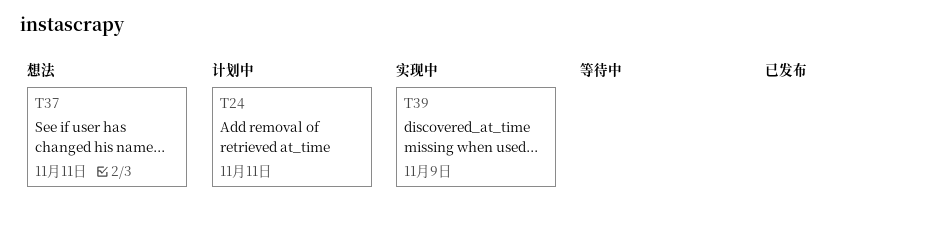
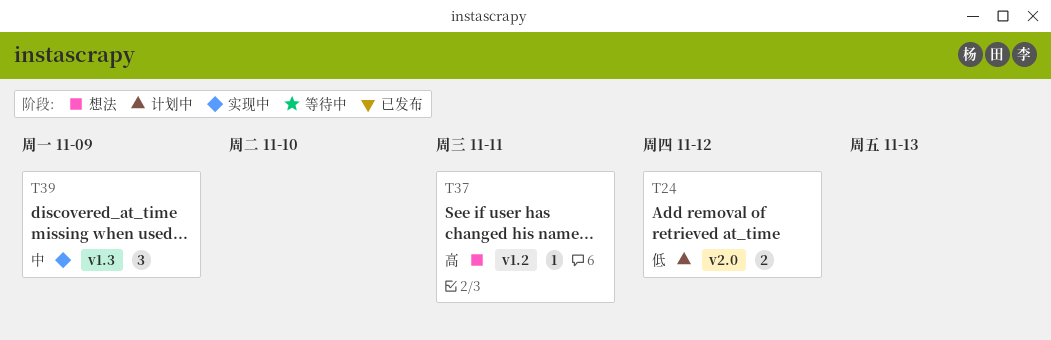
T24, due: Nov 11 -> Nov 12

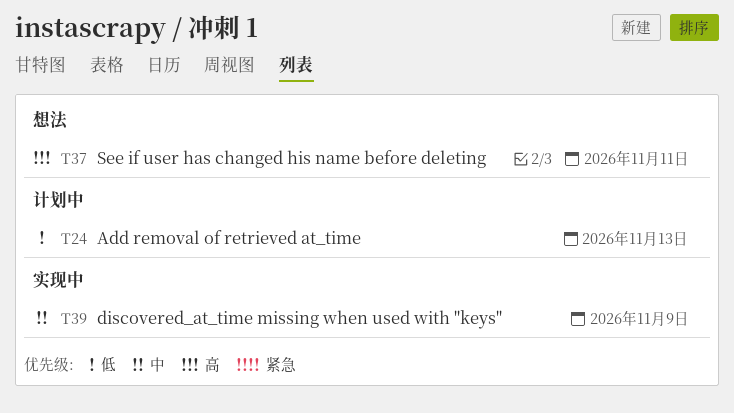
T24, due: Nov 12 -> Nov 13

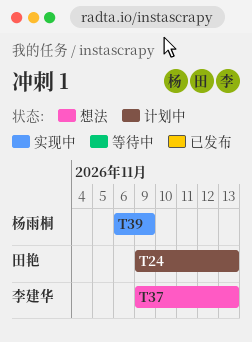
T37, due: Nov 11 -> Nov 13

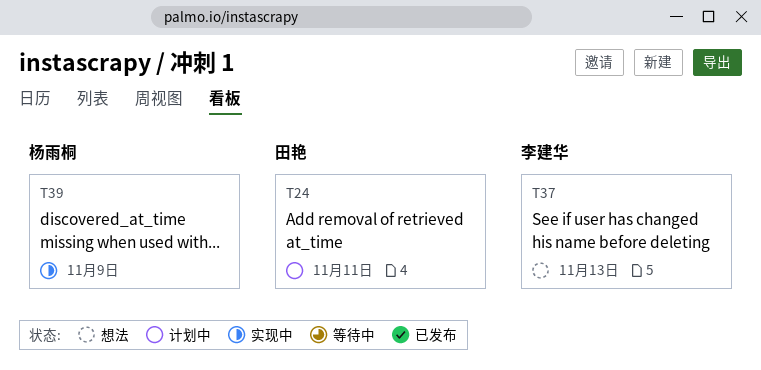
T24, due: Nov 13 -> Nov 11

